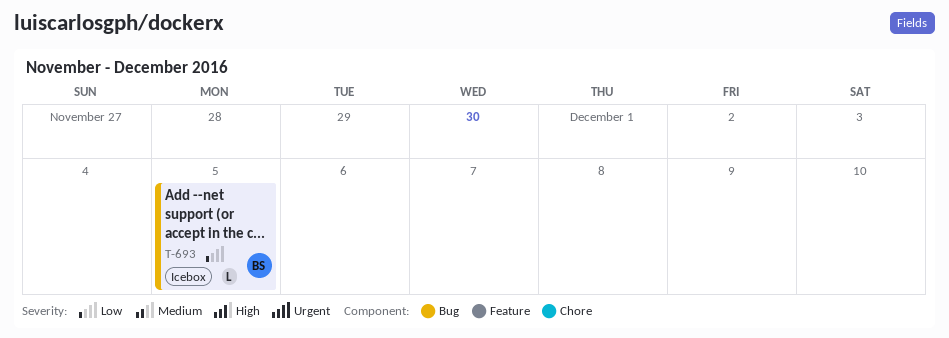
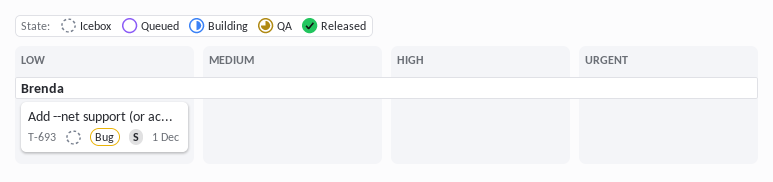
T-693, estimate: L -> S
T-693, due: Dec 5 -> Dec 1

